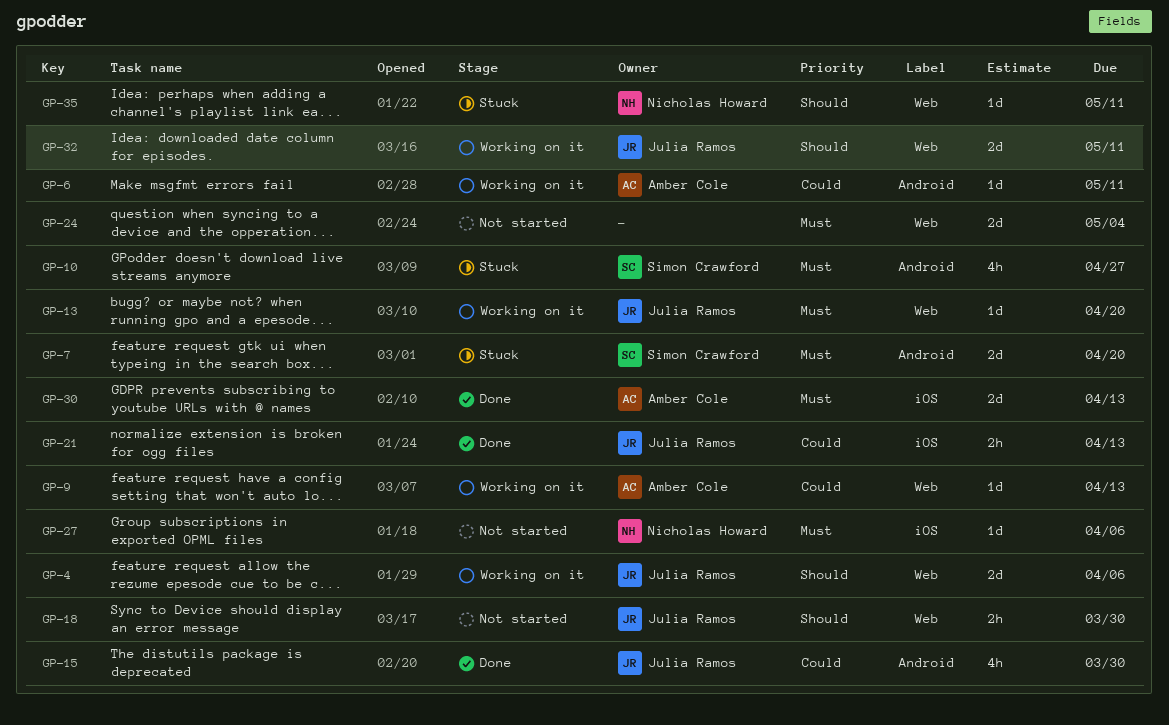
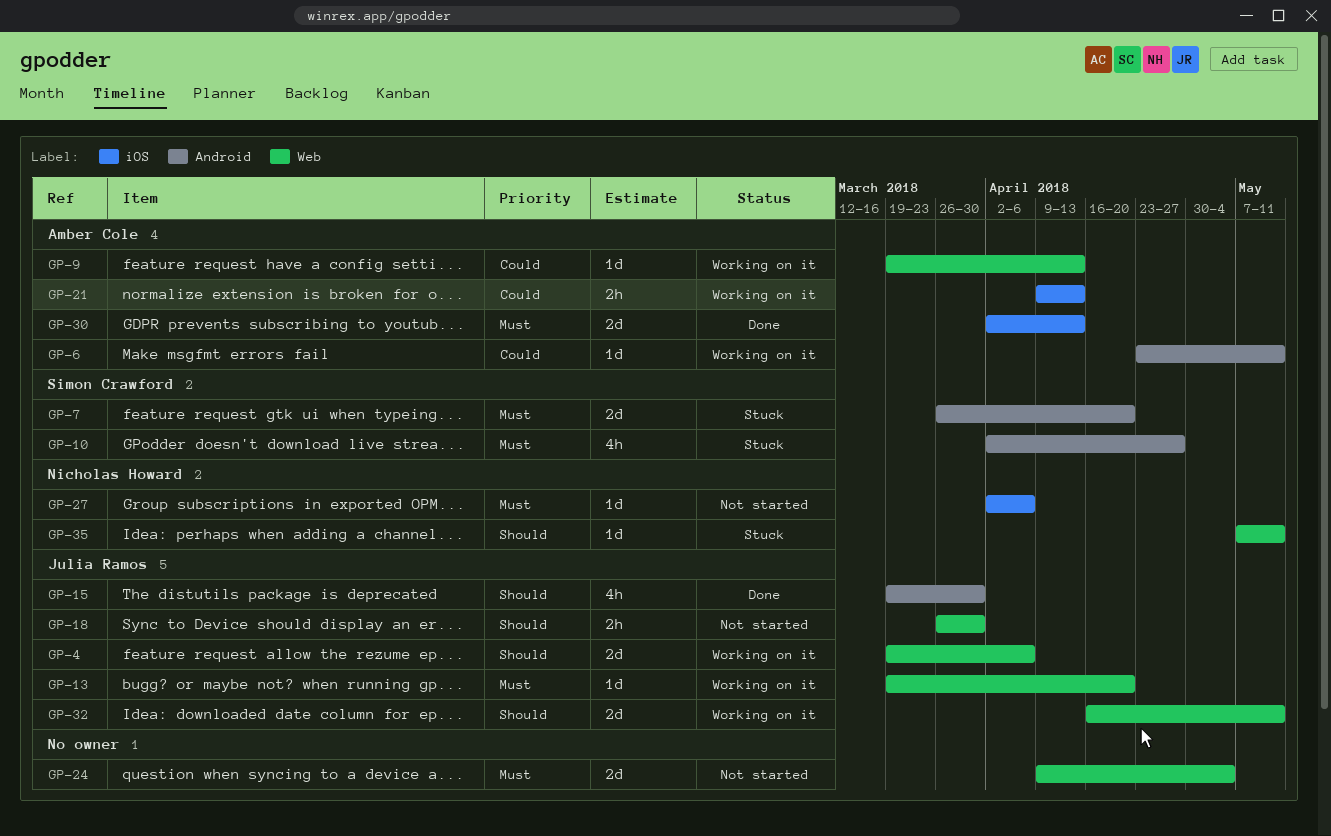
GP-15, priority: Could -> Should
GP-21, status: Done -> Working on it
GP-21, owner: Julia Ramos -> Amber Cole

